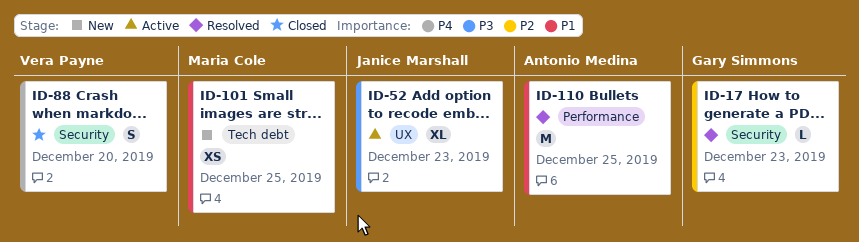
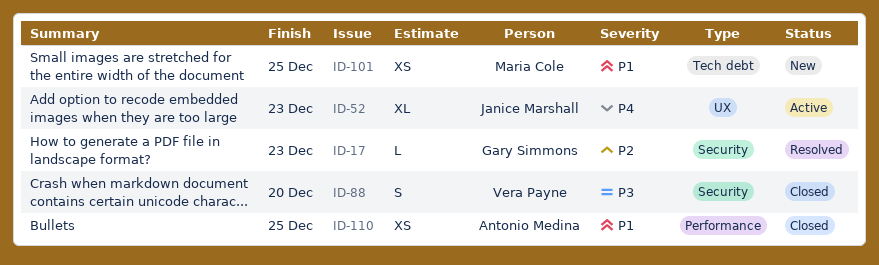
ID-52, priority: P3 -> P4
ID-88, priority: P4 -> P3
ID-110, status: Resolved -> Closed
ID-110, estimate: M -> XS

